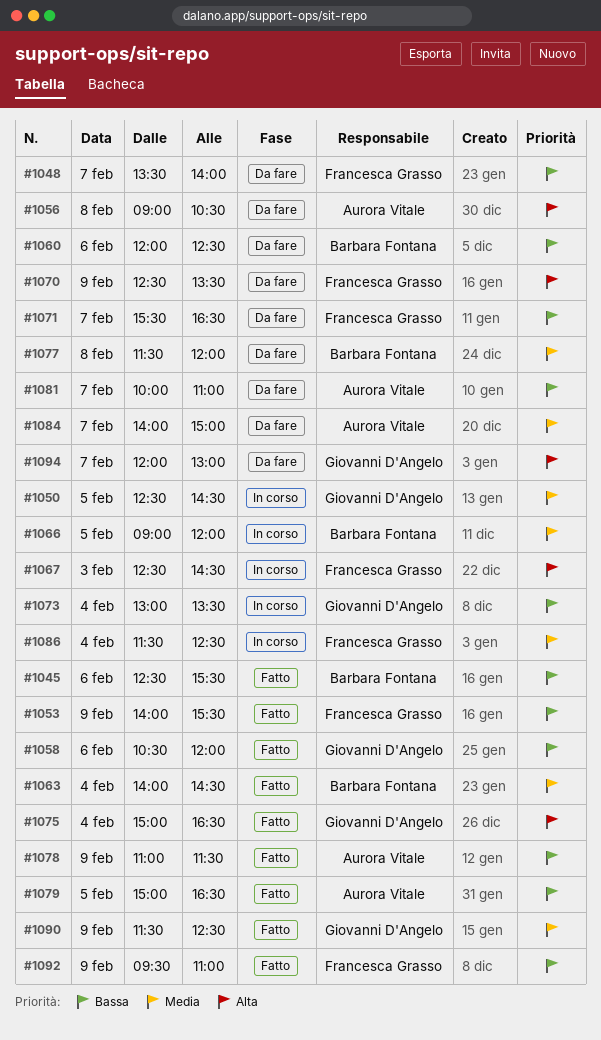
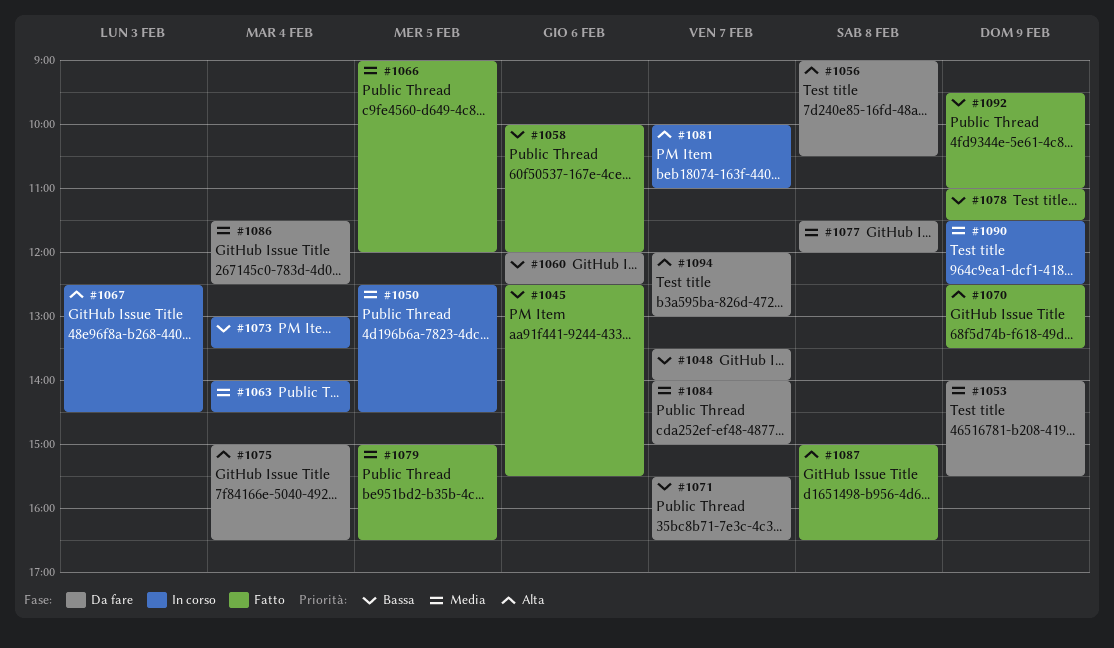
#1053, status: Fatto -> Da fare
#1053, priority: Bassa -> Media
#1058, begins: 10:30 -> 10:00
#1063, status: Fatto -> In corso
#1066, status: In corso -> Fatto
#1070, status: Da fare -> Fatto
#1075, status: Fatto -> Da fare
#1079, priority: Bassa -> Media
#1081, status: Da fare -> In corso
#1081, priority: Bassa -> Alta
#1086, status: In corso -> Da fare
#1087: none -> present
#1090, status: Fatto -> In corso

